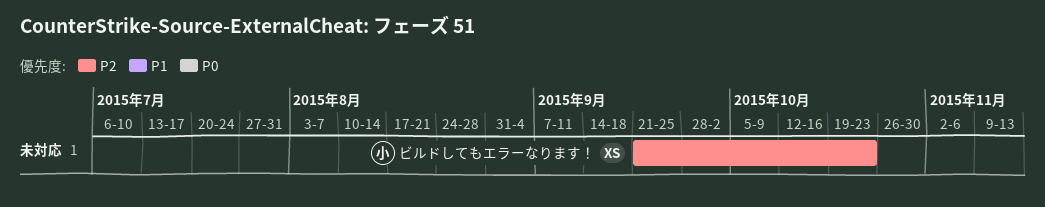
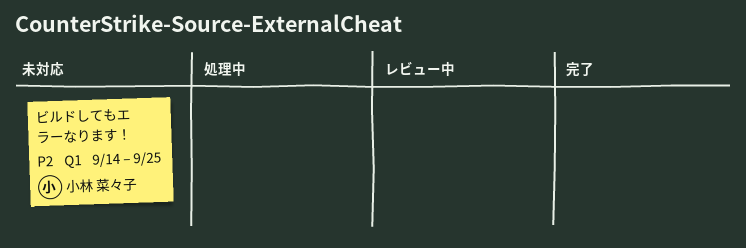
ビルドしてもエラーなります！, start: Sep 21 -> Sep 14
ビルドしてもエラーなります！, due: Oct 23 -> Sep 25

